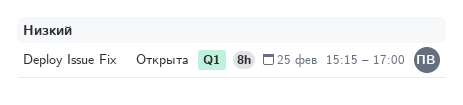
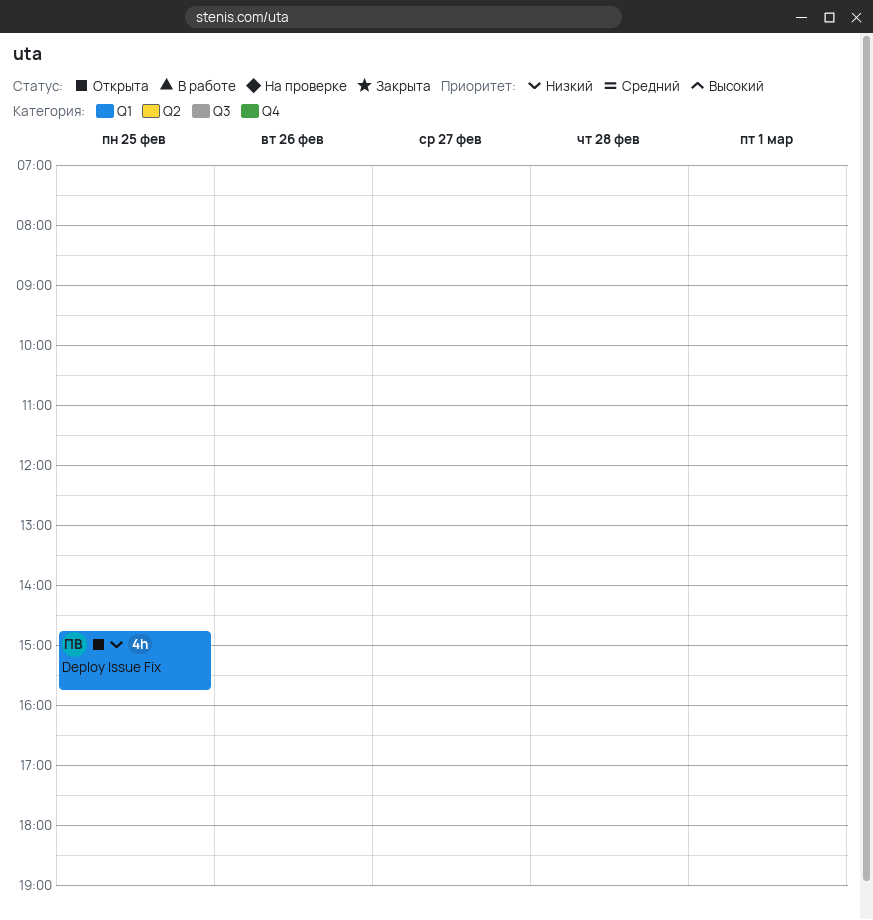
Deploy Issue Fix, estimate: 8h -> 4h
Deploy Issue Fix, begins: 15:15 -> 14:45
Deploy Issue Fix, ends: 17:00 -> 15:45

